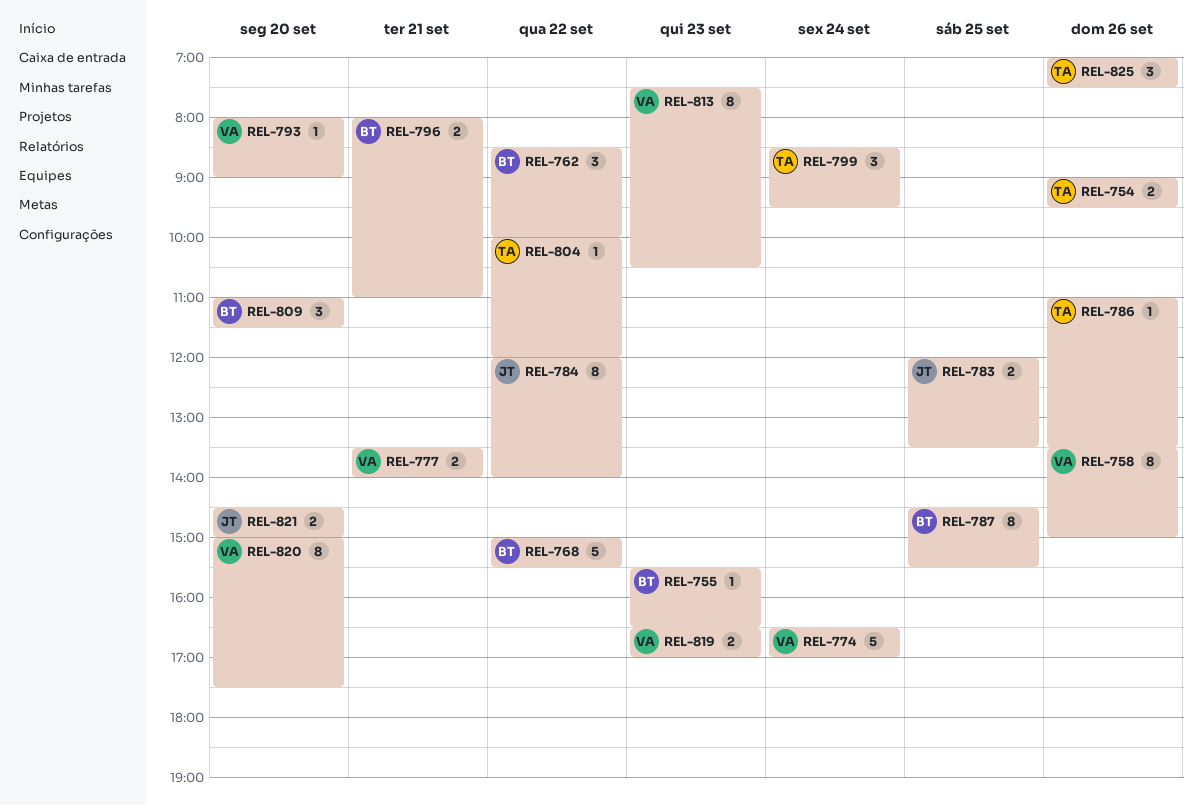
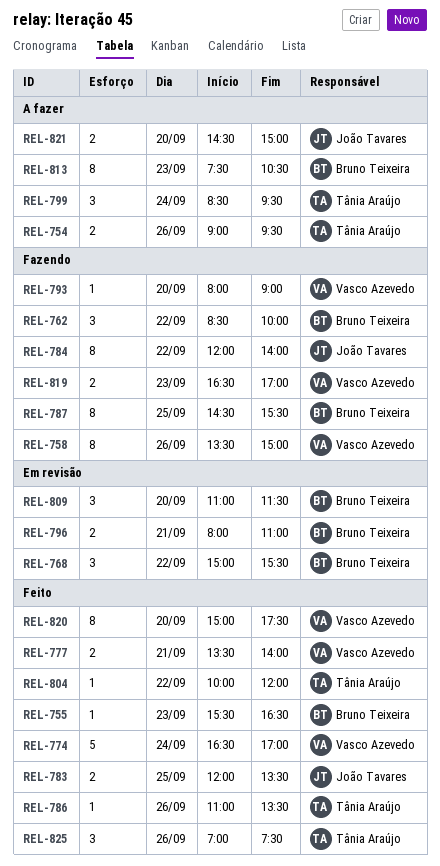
REL-768, estimate: 5 -> 3
REL-813, owner: Vasco Azevedo -> Bruno Teixeira

